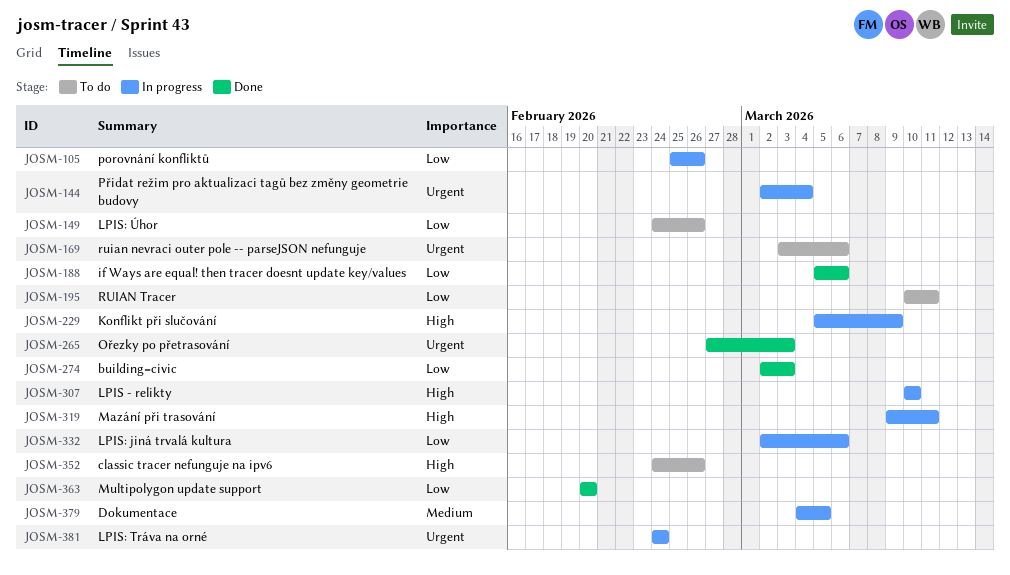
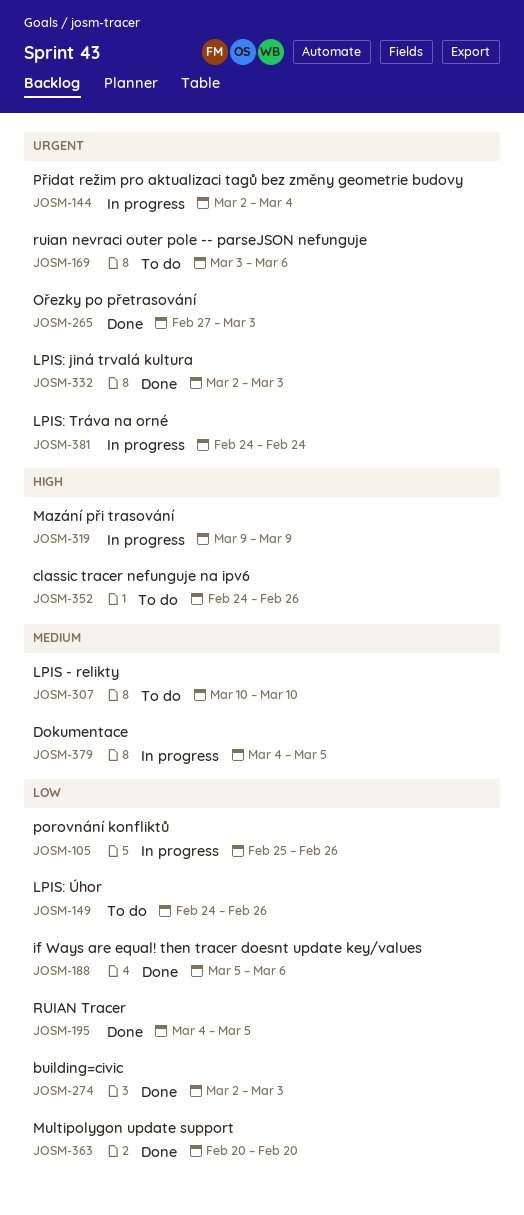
JOSM-195, status: To do -> Done
JOSM-195, start: Mar 10 -> Mar 4
JOSM-195, due: Mar 11 -> Mar 5
JOSM-229: present -> none
JOSM-307, status: In progress -> To do
JOSM-307, priority: High -> Medium
JOSM-319, due: Mar 11 -> Mar 9
JOSM-332, status: In progress -> Done
JOSM-332, priority: Low -> Urgent
JOSM-332, due: Mar 6 -> Mar 3

